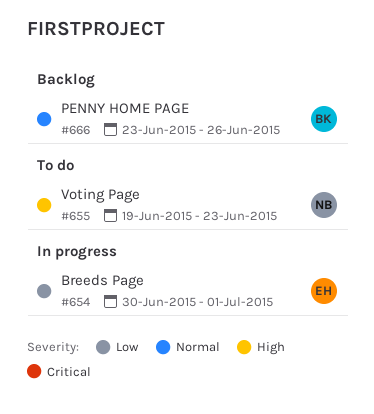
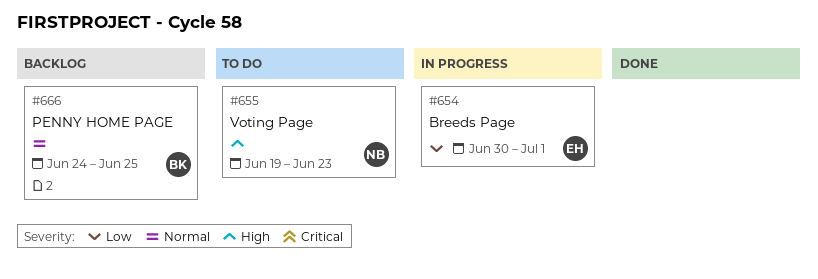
#666, start: Jun 23 -> Jun 24
#666, due: Jun 26 -> Jun 25

